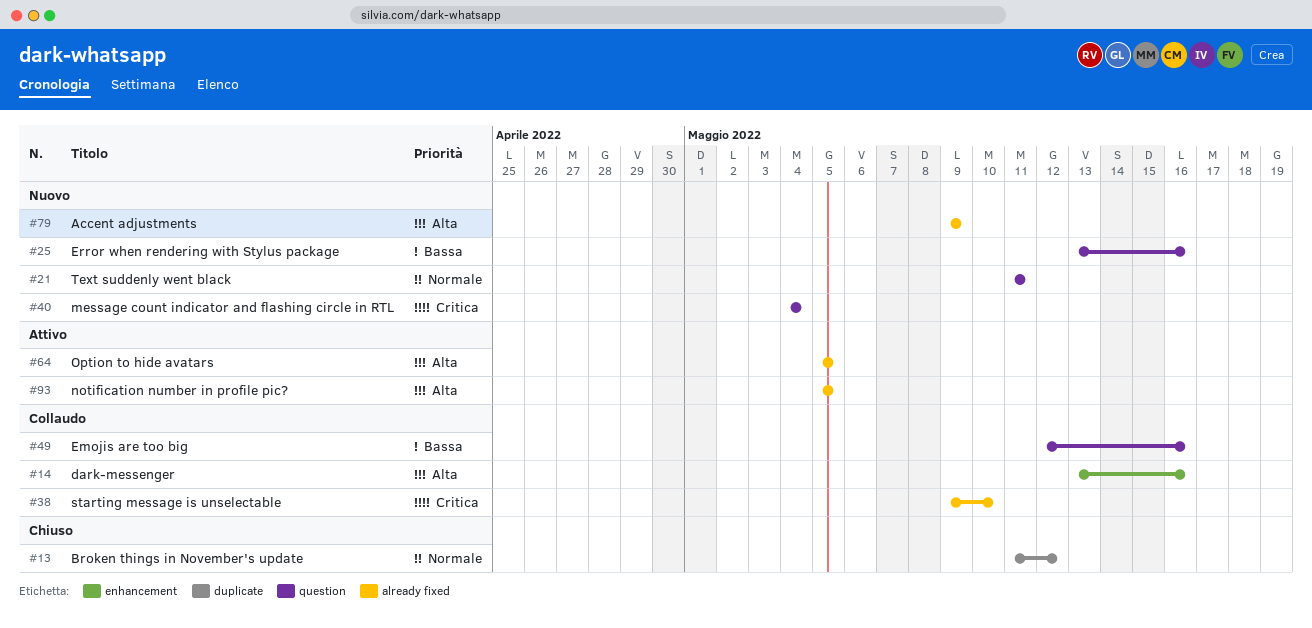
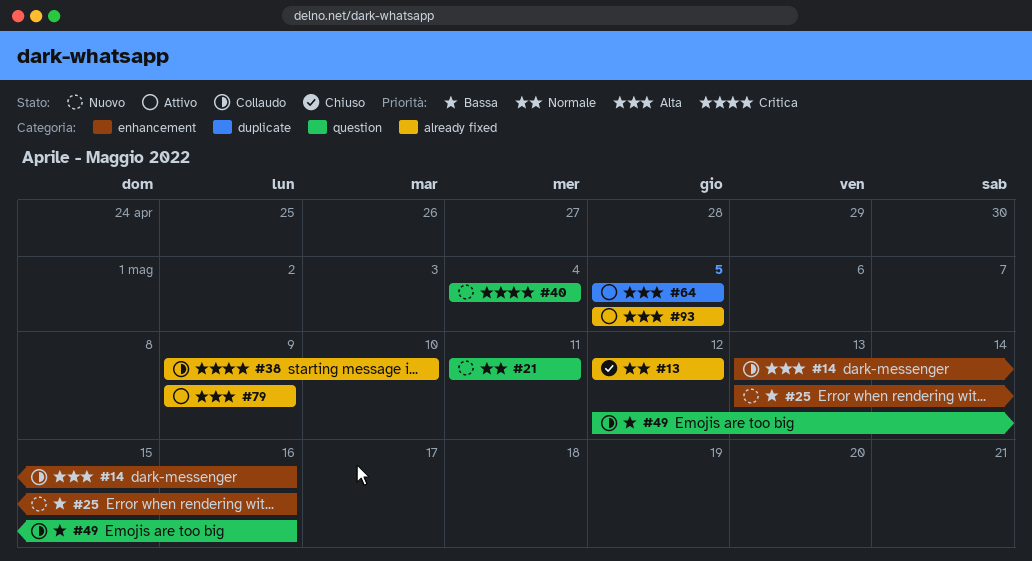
#13, label: duplicate -> already fixed
#13, start: May 11 -> May 12
#25, label: question -> enhancement
#64, label: already fixed -> duplicate
#79, status: Nuovo -> Attivo

